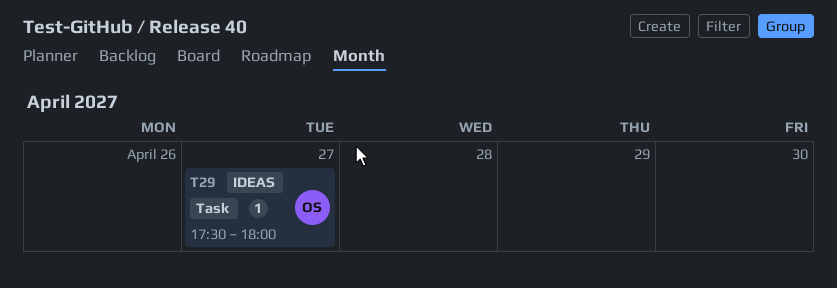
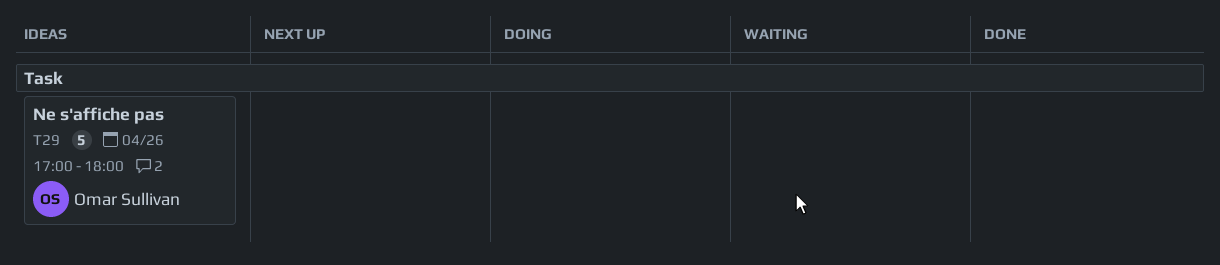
T29, estimate: 1 -> 5
T29, day: Apr 27 -> Apr 26
T29, begins: 17:30 -> 17:00

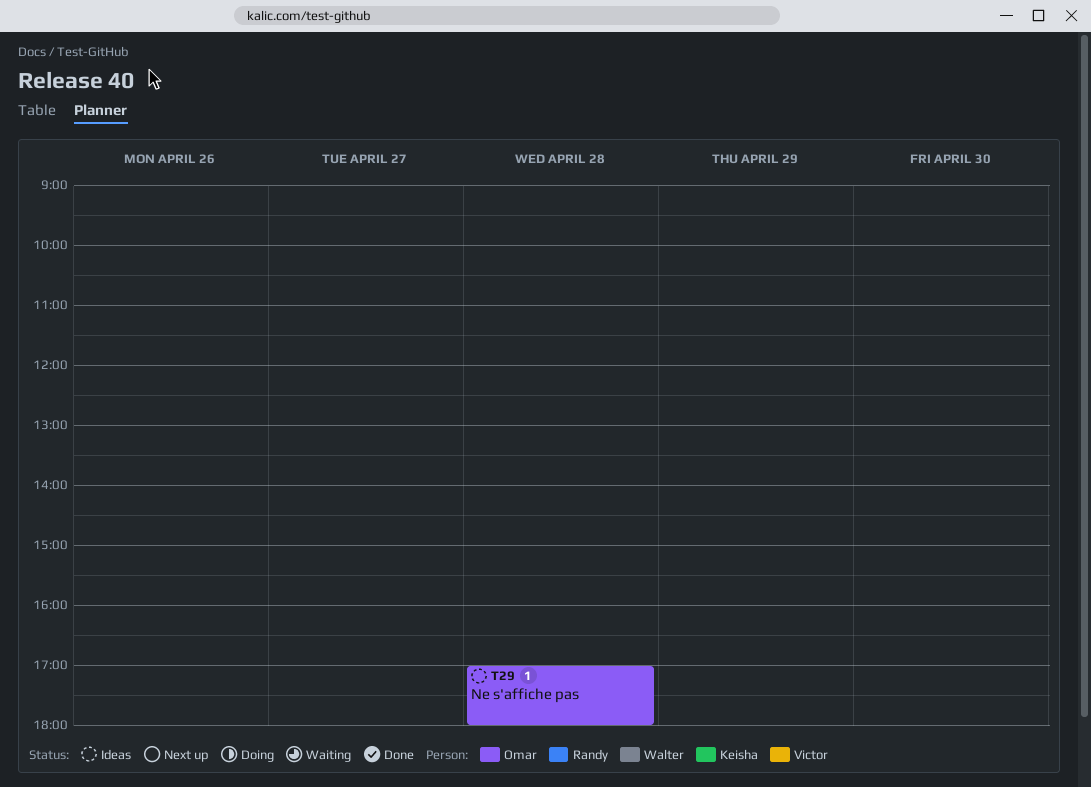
T29, estimate: 5 -> 1
T29, day: Apr 26 -> Apr 28

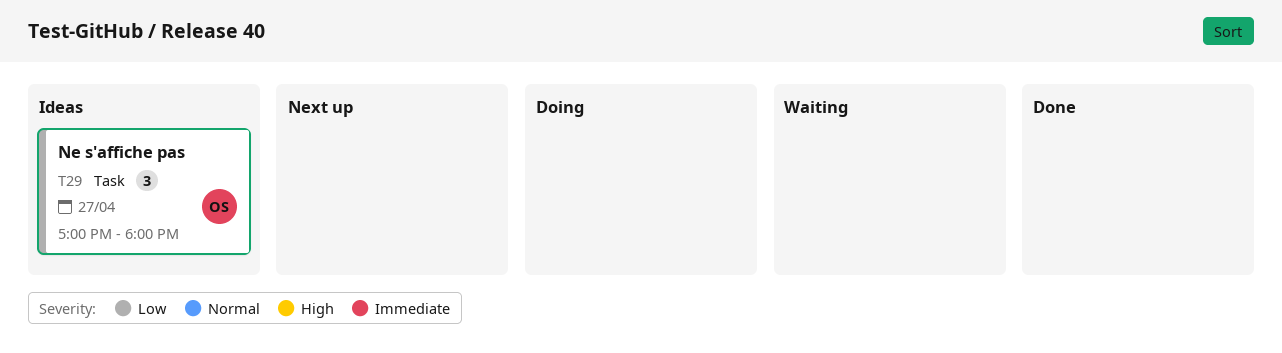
T29, estimate: 1 -> 3
T29, day: Apr 28 -> Apr 27

